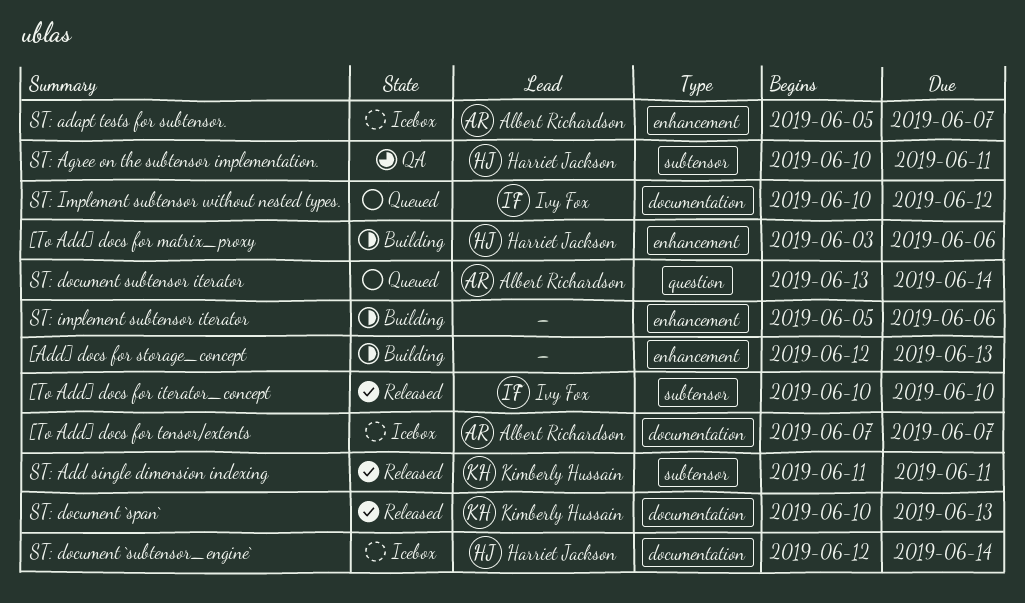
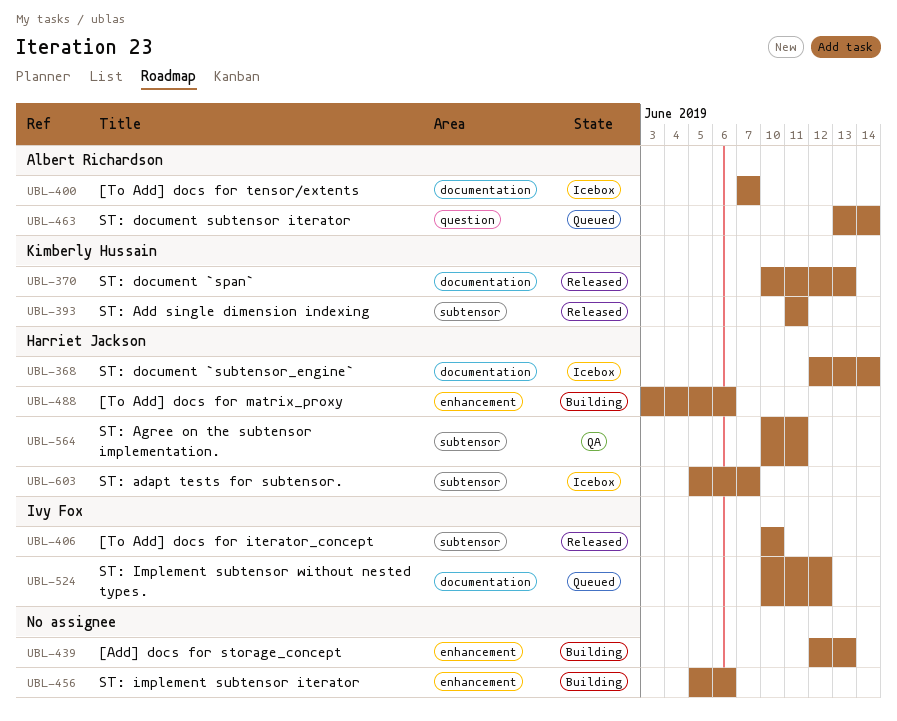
ST: adapt tests for subtensor., owner: Albert Richardson -> Harriet Jackson
ST: adapt tests for subtensor., label: enhancement -> subtensor

